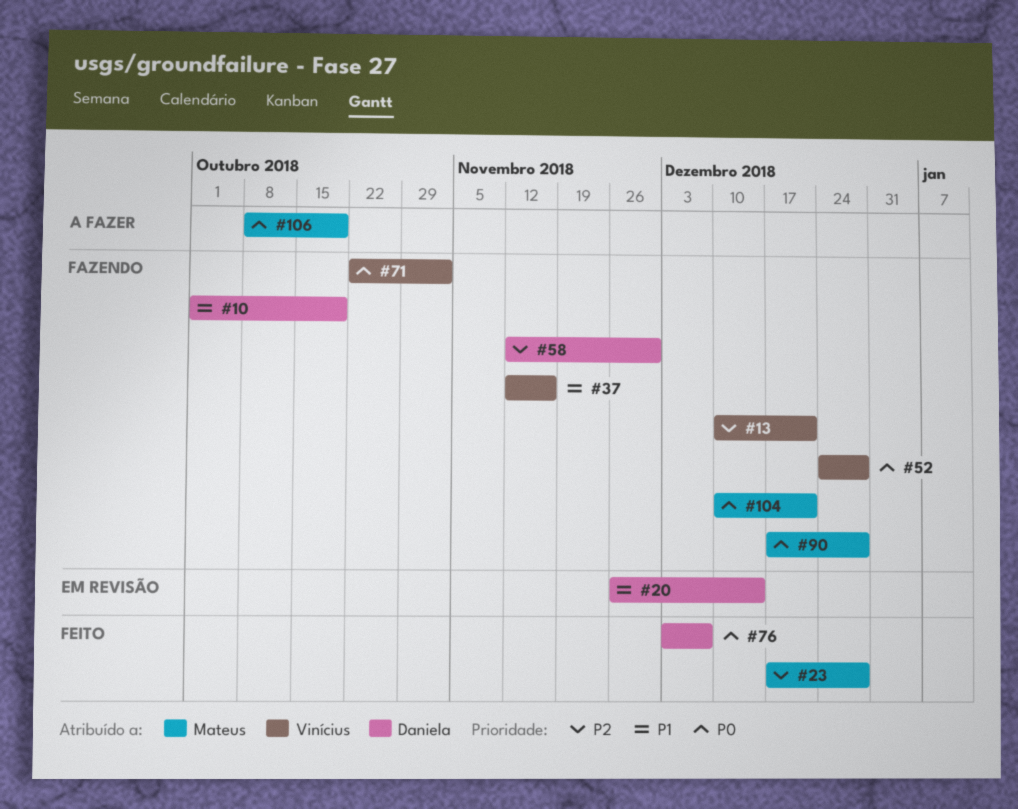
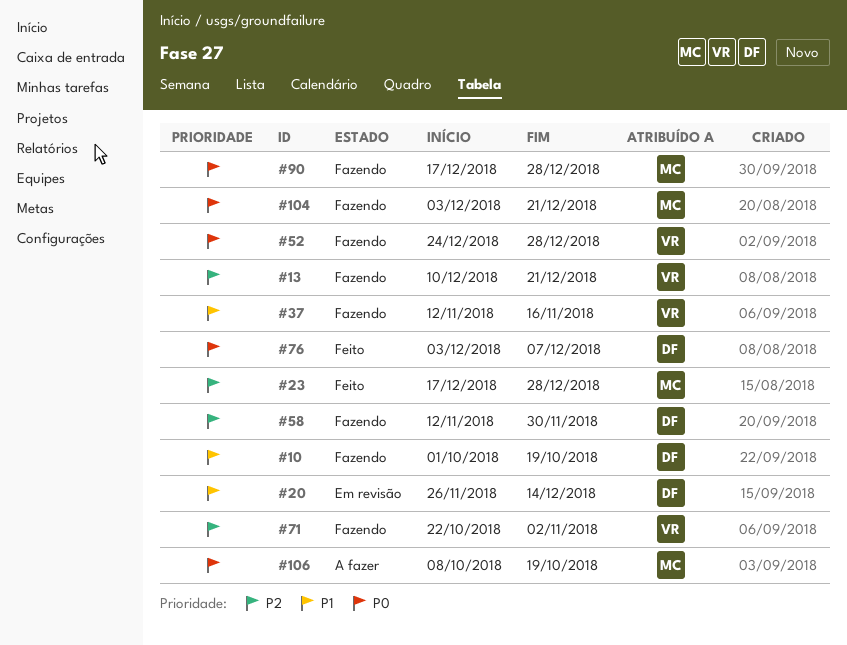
#71, priority: P0 -> P2
#104, start: Dec 10 -> Dec 3

